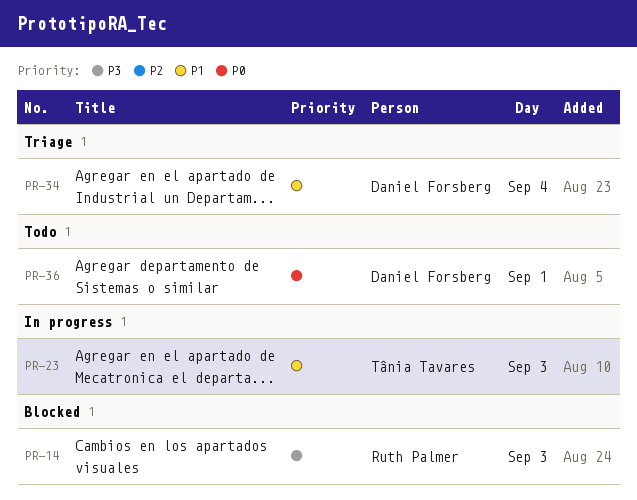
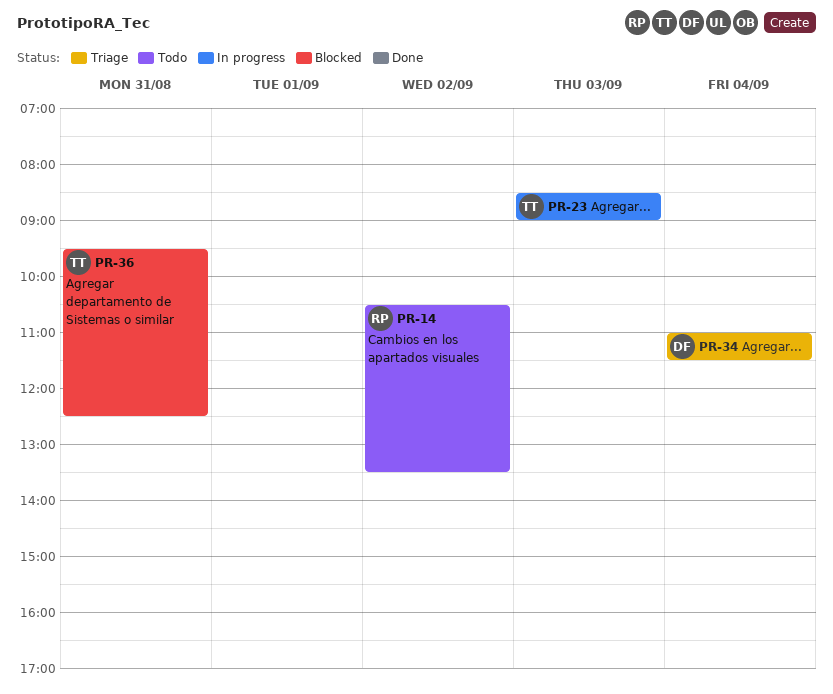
PR-14, status: Blocked -> Todo
PR-14, day: Sep 3 -> Sep 2
PR-36, status: Todo -> Blocked
PR-36, owner: Daniel Forsberg -> Tânia Tavares
PR-36, day: Sep 1 -> Aug 31

